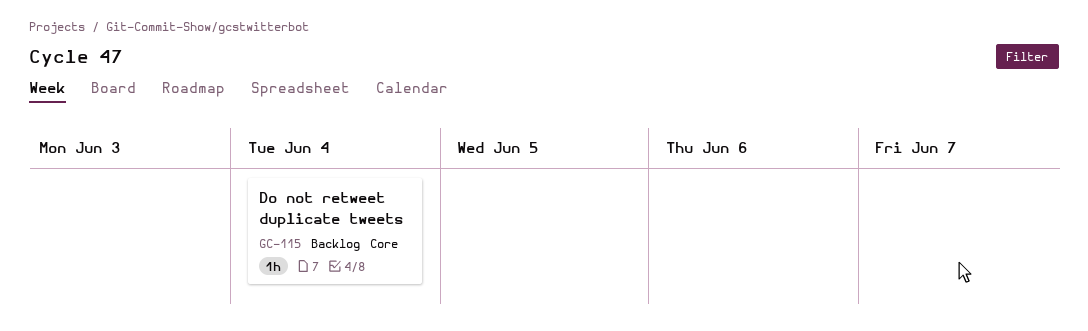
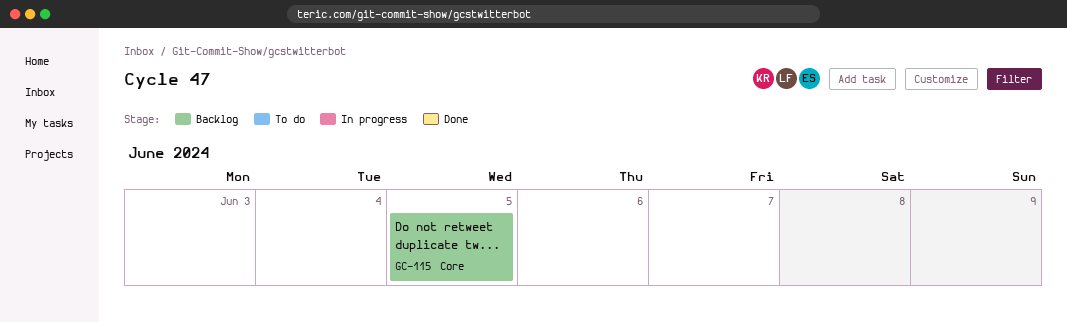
GC-115, due: Jun 4 -> Jun 5

